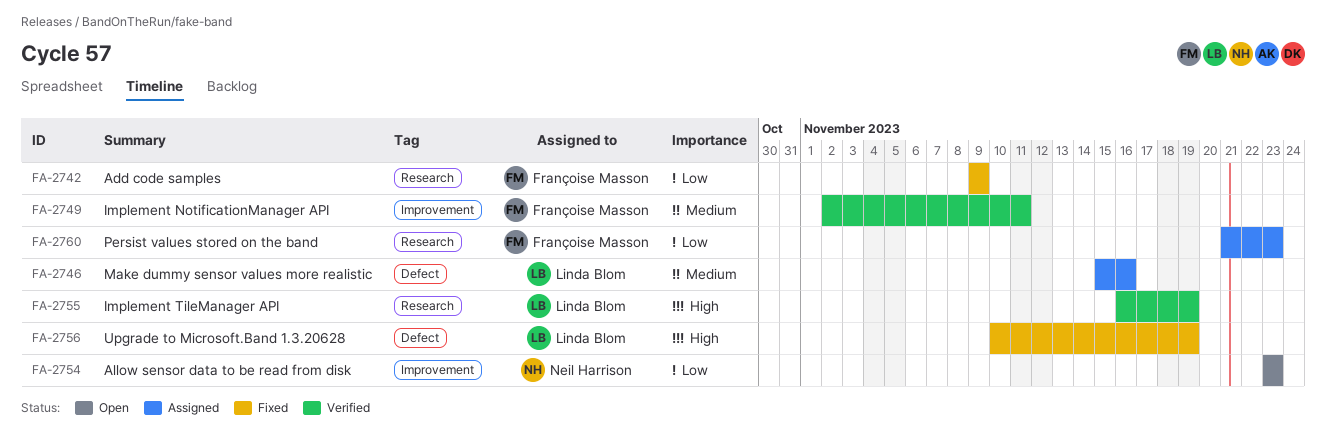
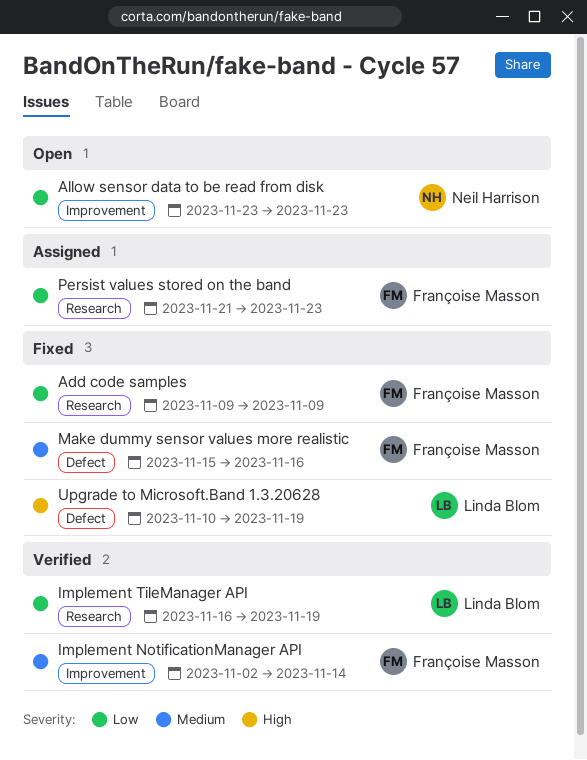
Implement NotificationManager API, due: Nov 11 -> Nov 14
Implement TileManager API, priority: High -> Low
Make dummy sensor values more realistic, status: Assigned -> Fixed
Make dummy sensor values more realistic, owner: Linda Blom -> Françoise Masson

